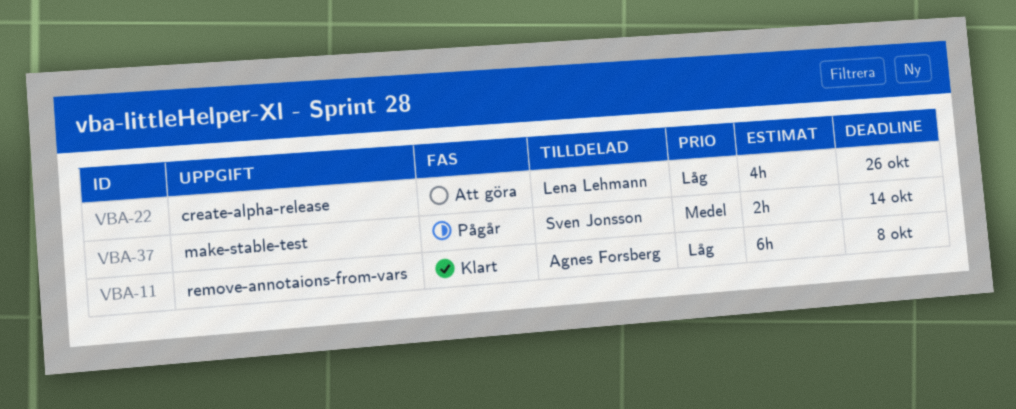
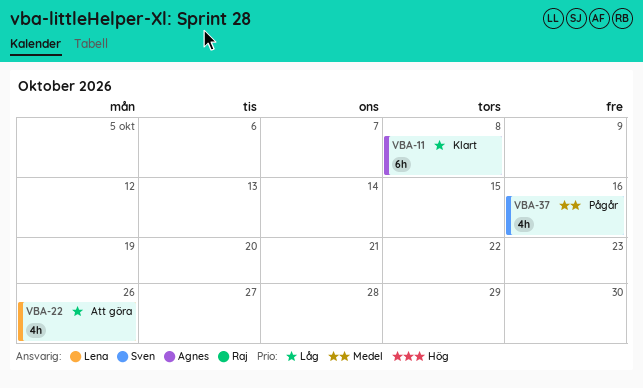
VBA-37, estimate: 2h -> 4h
VBA-37, due: Oct 14 -> Oct 16

